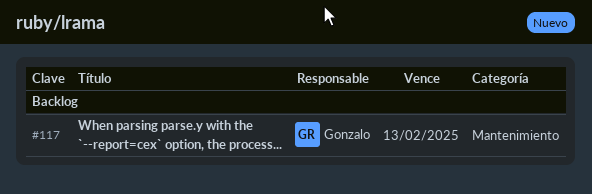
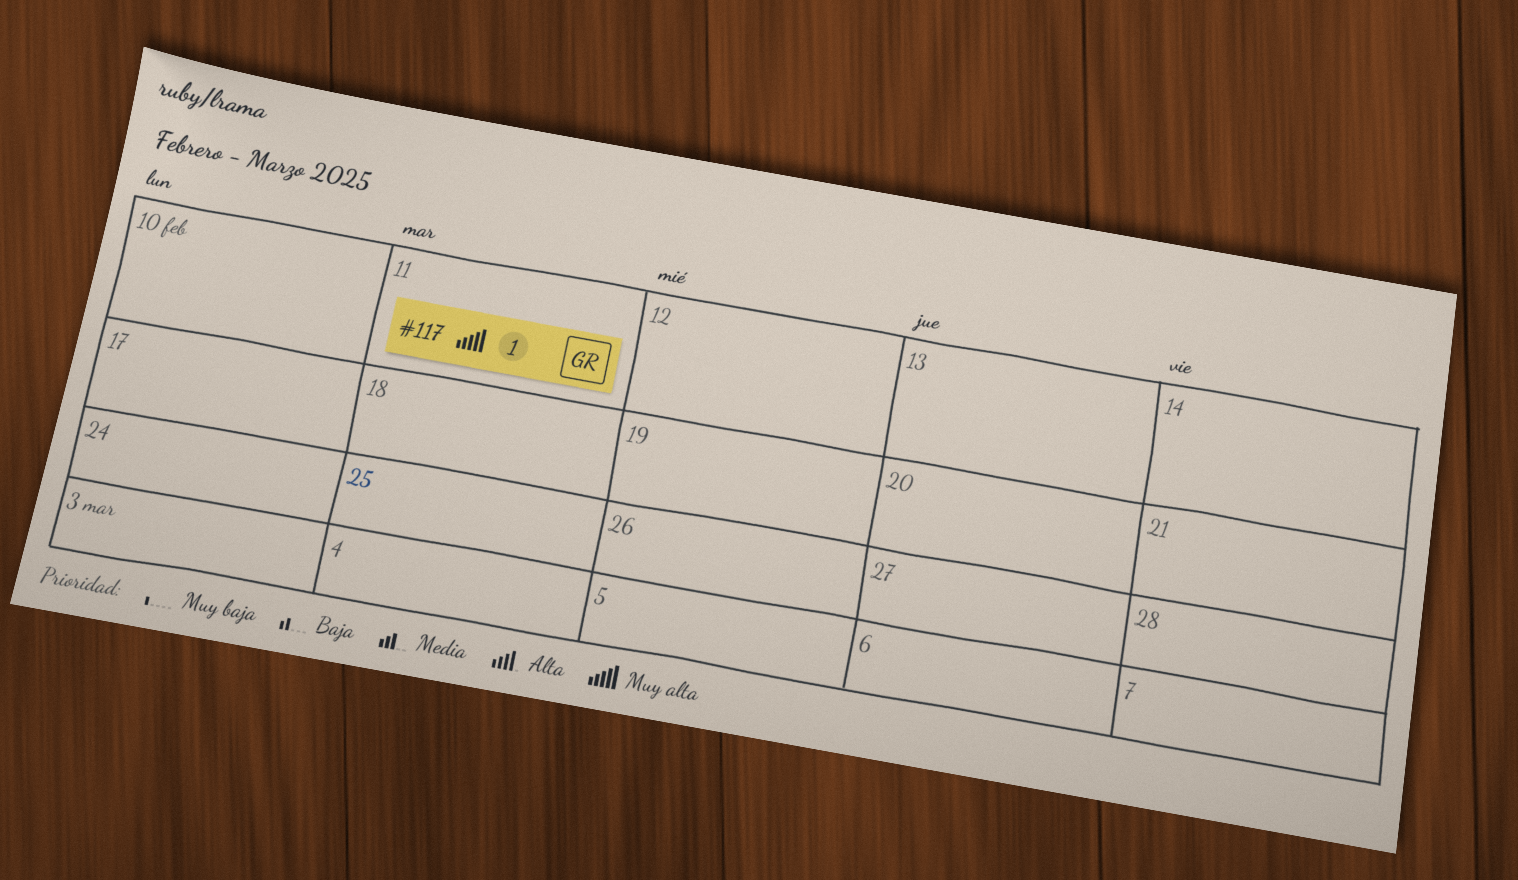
#117, due: Feb 13 -> Feb 11

